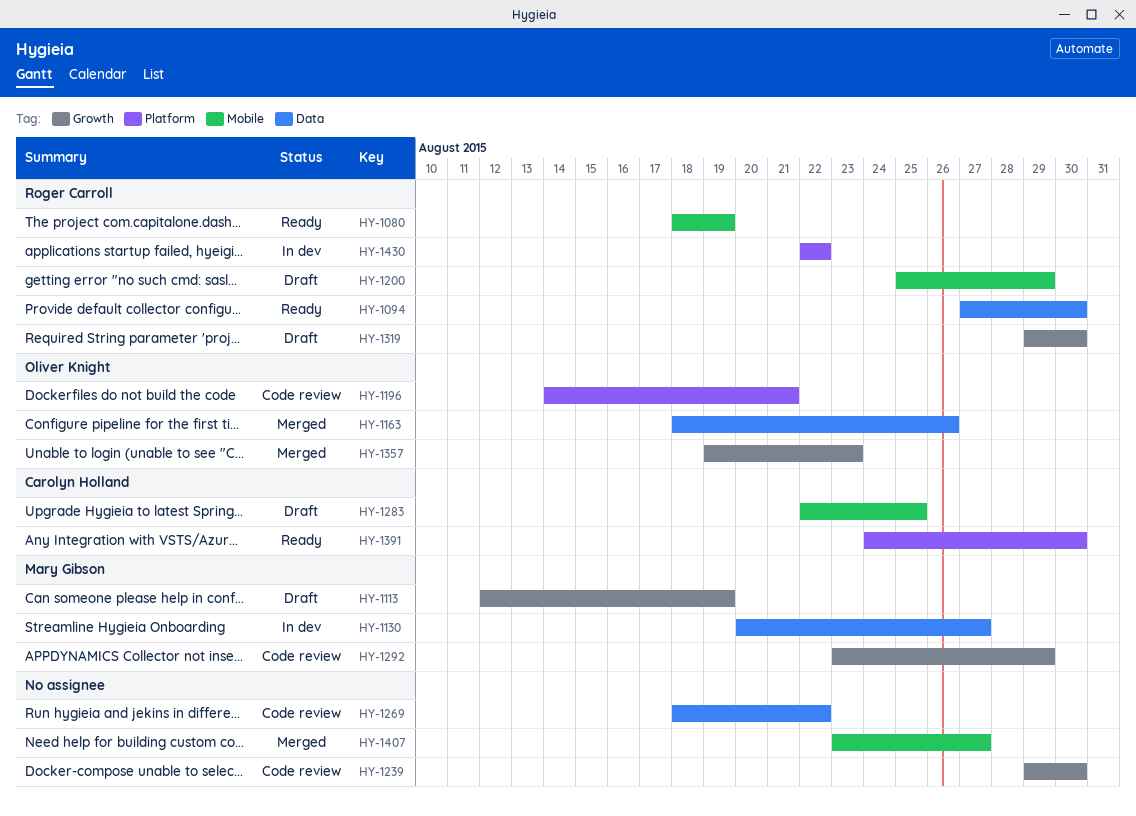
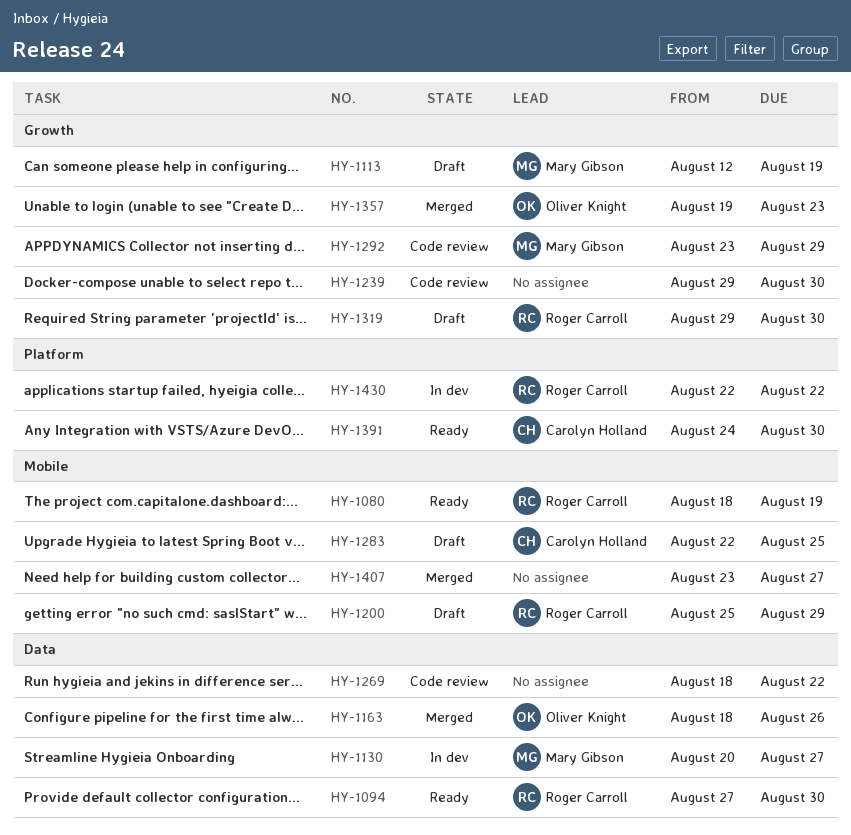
HY-1196: present -> none

